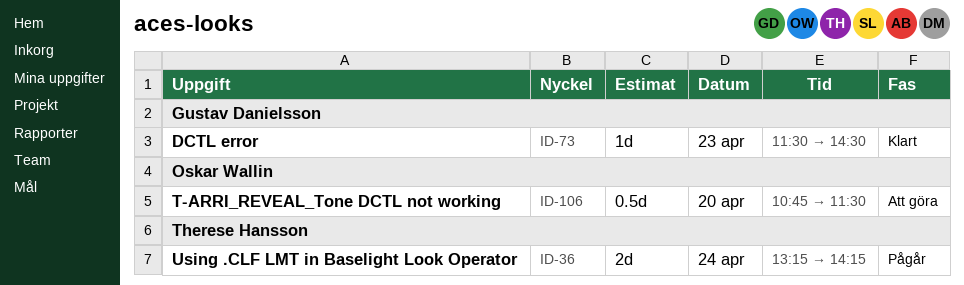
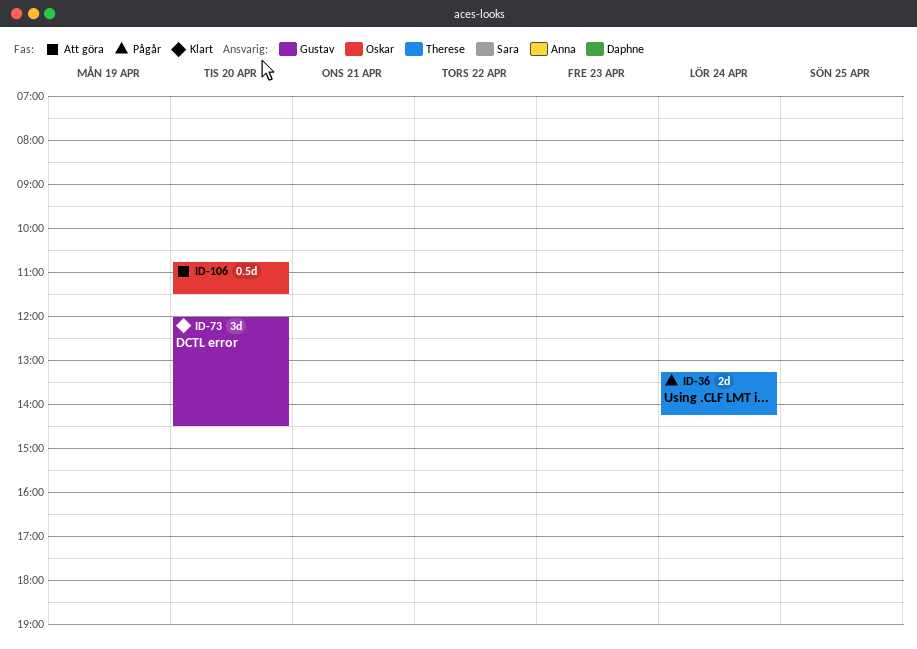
ID-73, estimate: 1d -> 3d
ID-73, day: Apr 23 -> Apr 20
ID-73, begins: 11:30 -> 12:00

